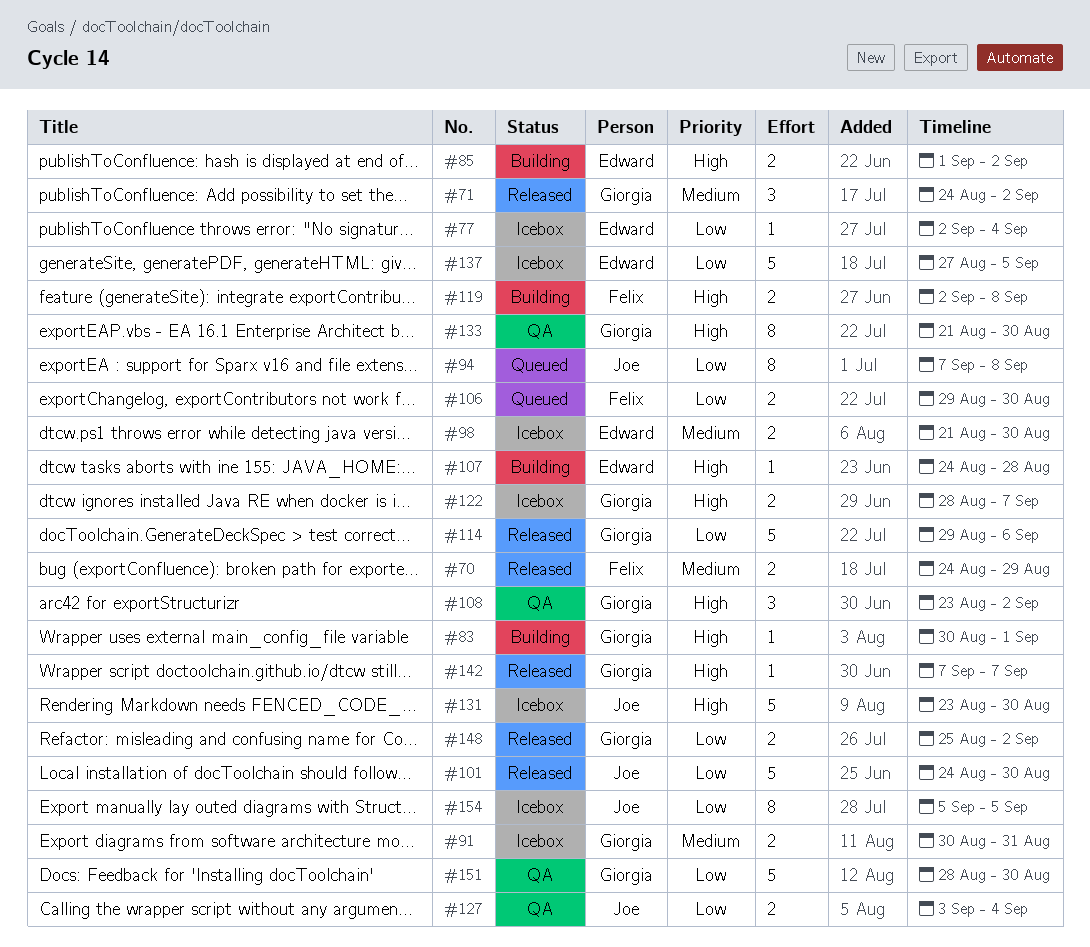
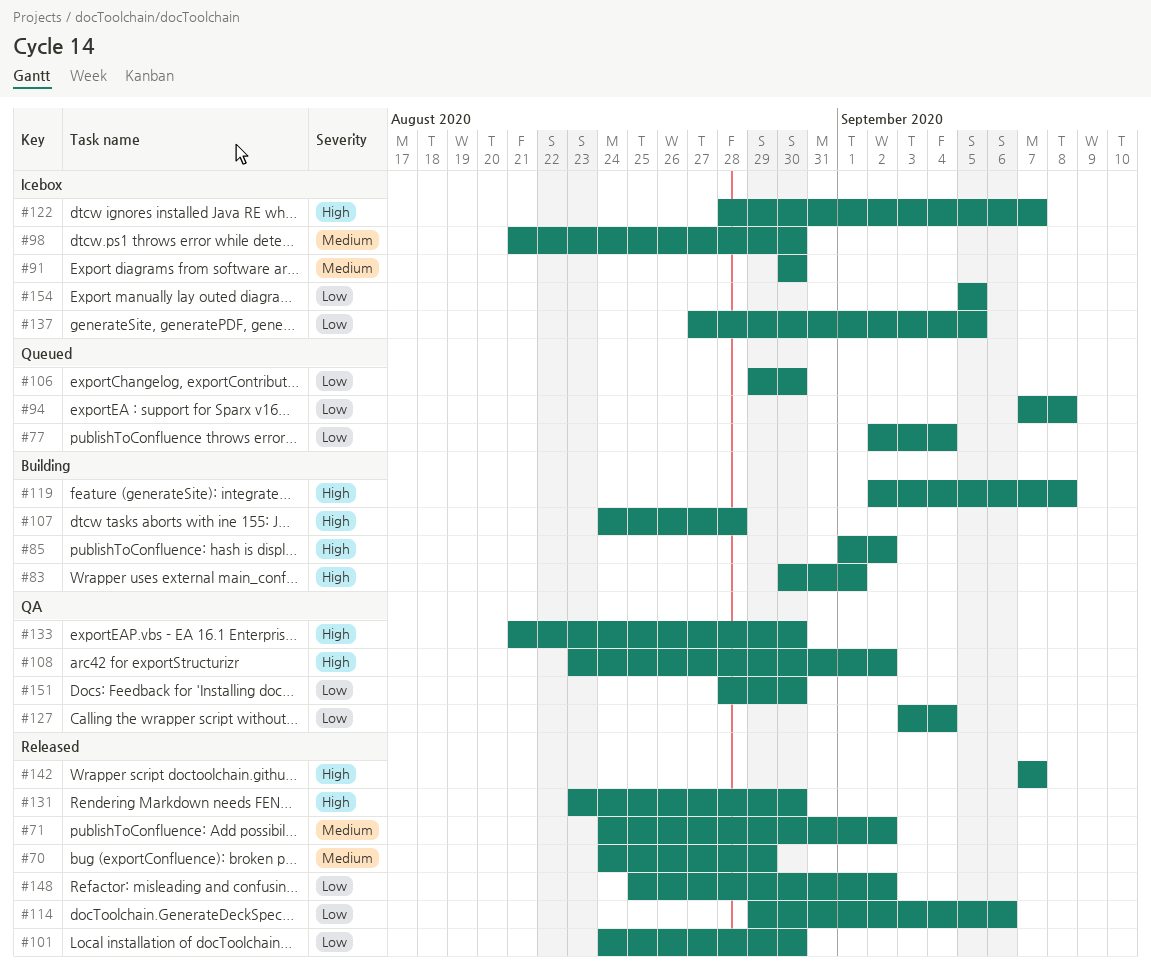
#77, status: Icebox -> Queued
#91, due: Aug 31 -> Aug 30
#131, status: Icebox -> Released

